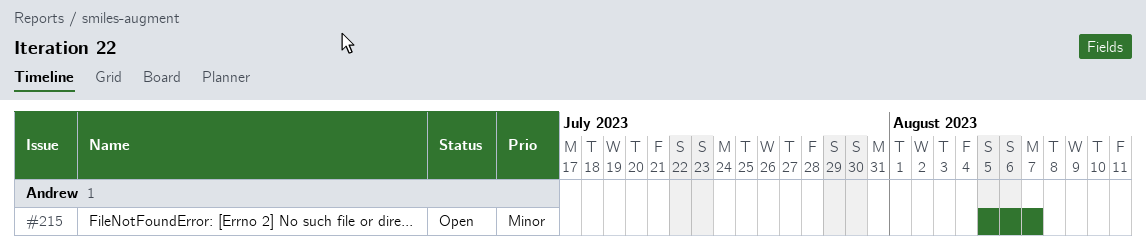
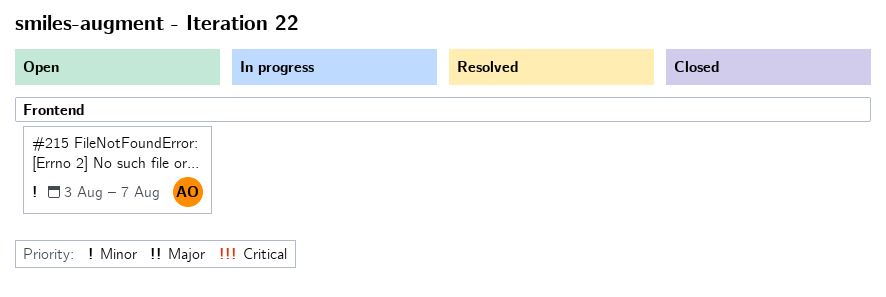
#215, start: Aug 5 -> Aug 3

